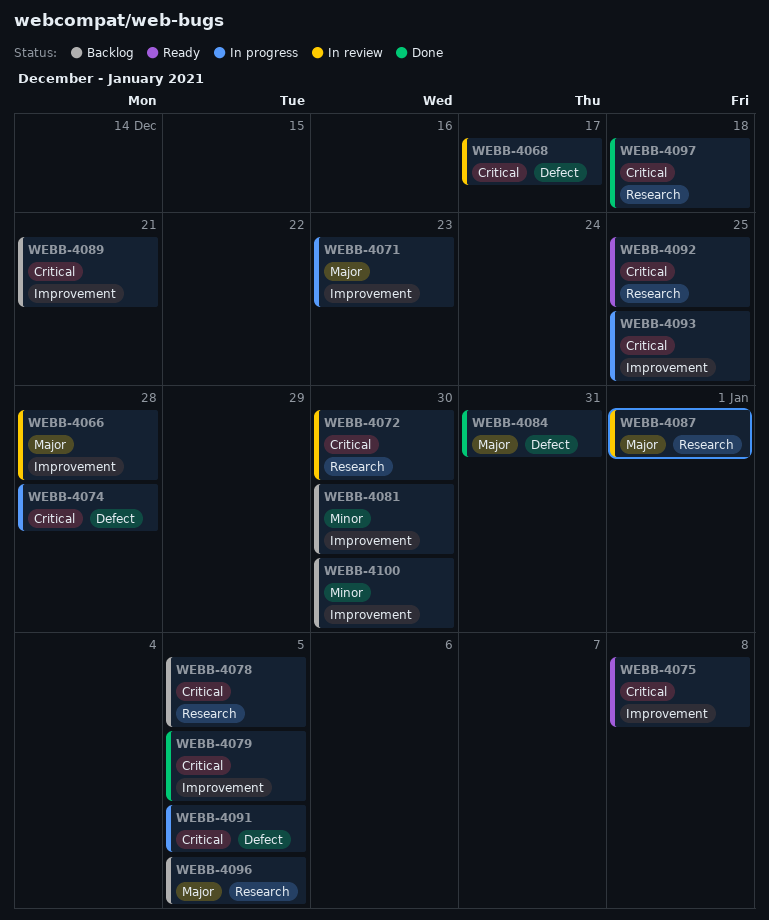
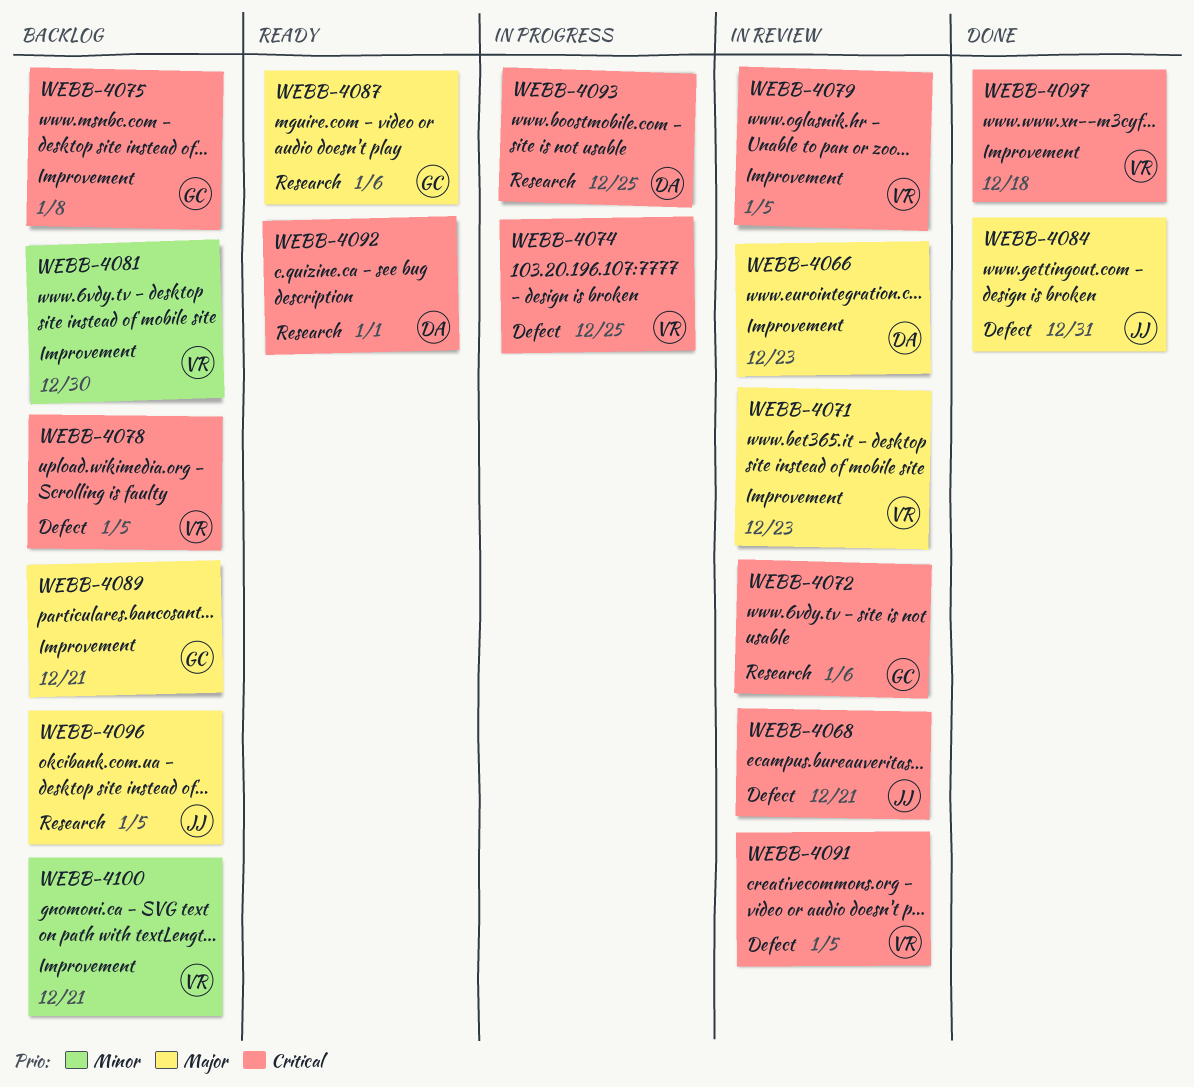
WEBB-4066, due: Dec 28 -> Dec 23
WEBB-4068, due: Dec 17 -> Dec 21
WEBB-4071, status: In progress -> In review
WEBB-4072, due: Dec 30 -> Jan 6
WEBB-4074, due: Dec 28 -> Dec 25
WEBB-4075, status: Ready -> Backlog
WEBB-4078, label: Research -> Defect
WEBB-4079, status: Done -> In review
WEBB-4087, status: In review -> Ready
WEBB-4087, due: Jan 1 -> Jan 6
WEBB-4089, priority: Critical -> Major
WEBB-4091, status: In progress -> In review
WEBB-4092, due: Dec 25 -> Jan 1
WEBB-4093, label: Improvement -> Research
WEBB-4097, label: Research -> Improvement
WEBB-4100, due: Dec 30 -> Dec 21

